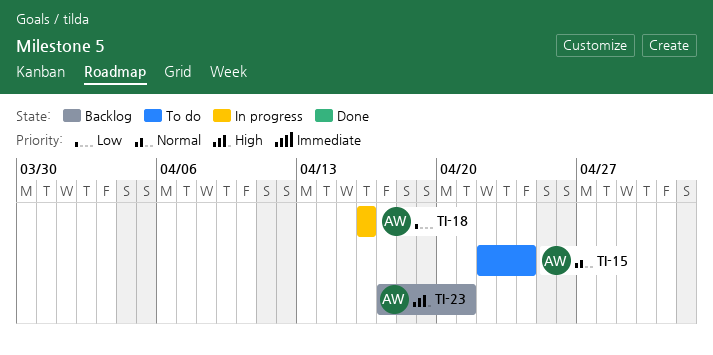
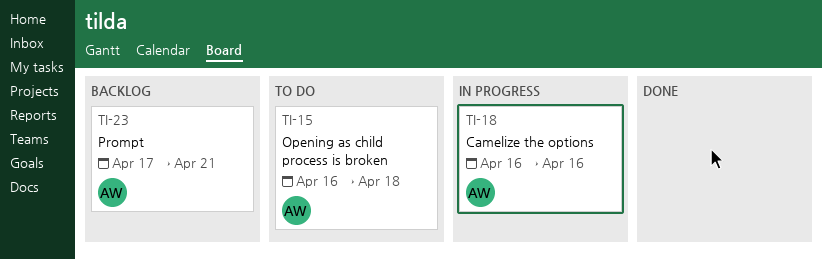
TI-15, start: Apr 22 -> Apr 16
TI-15, due: Apr 24 -> Apr 18

